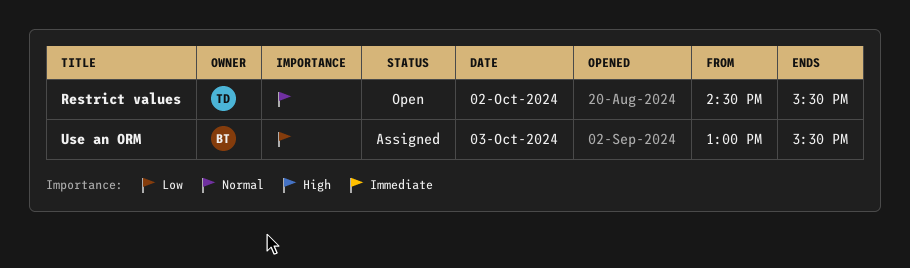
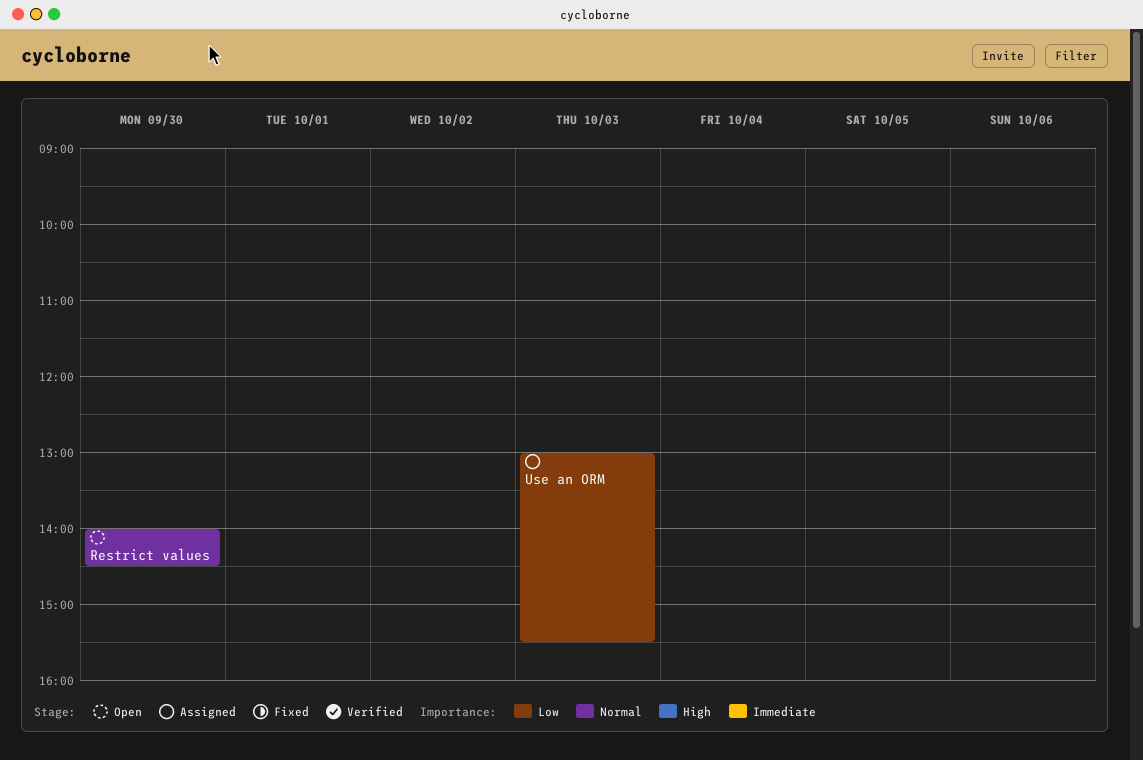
Restrict values, day: Oct 2 -> Sep 30
Restrict values, begins: 14:30 -> 14:00
Restrict values, ends: 15:30 -> 14:30

